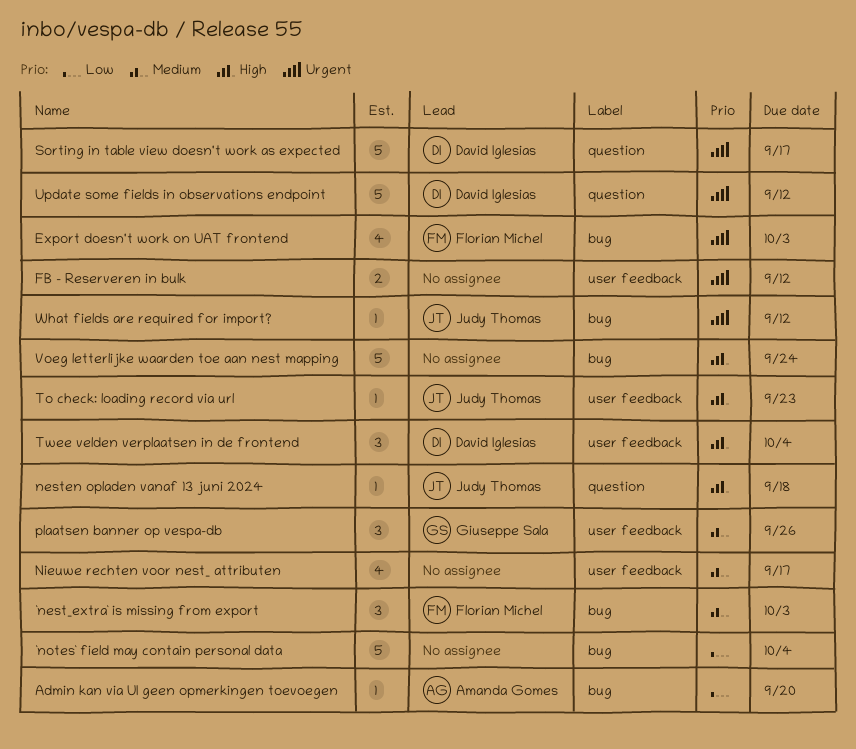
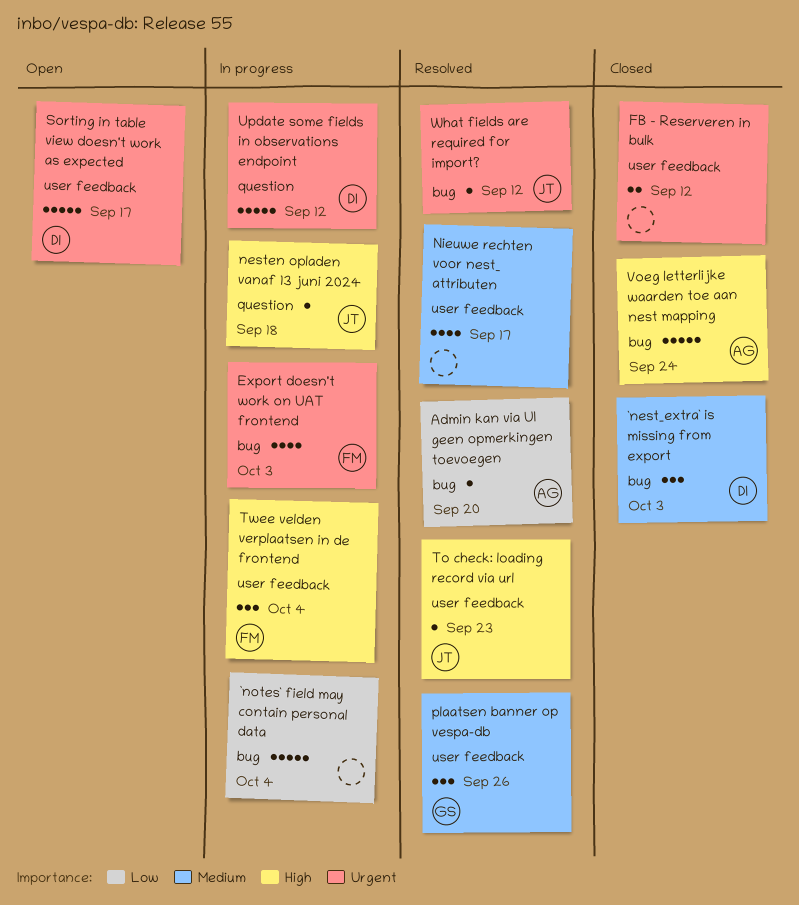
`nest_extra` is missing from export, owner: Florian Michel -> David Iglesias
Sorting in table view doesn't work as expected, label: question -> user feedback
Twee velden verplaatsen in de frontend, owner: David Iglesias -> Florian Michel
Voeg letterlijke waarden toe aan nest mapping, owner: none -> Amanda Gomes

